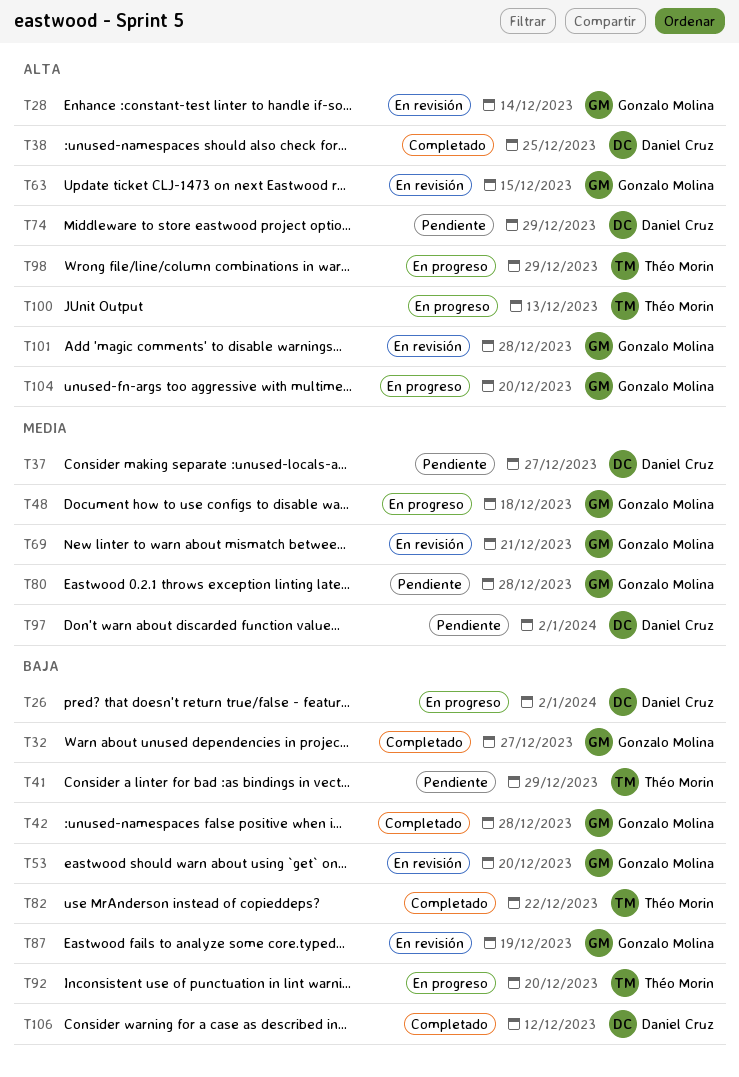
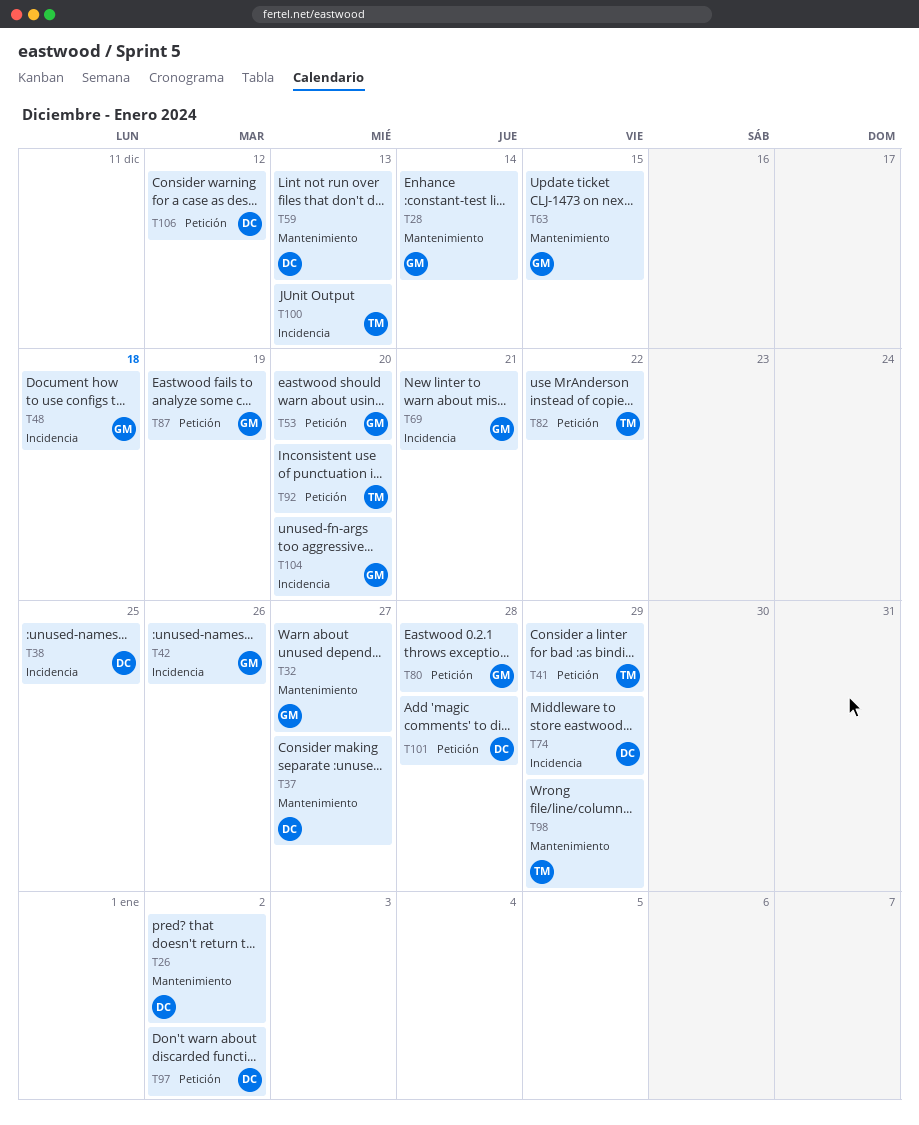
T42, due: Dec 28 -> Dec 26
T59: none -> present
T101, owner: Gonzalo Molina -> Daniel Cruz

